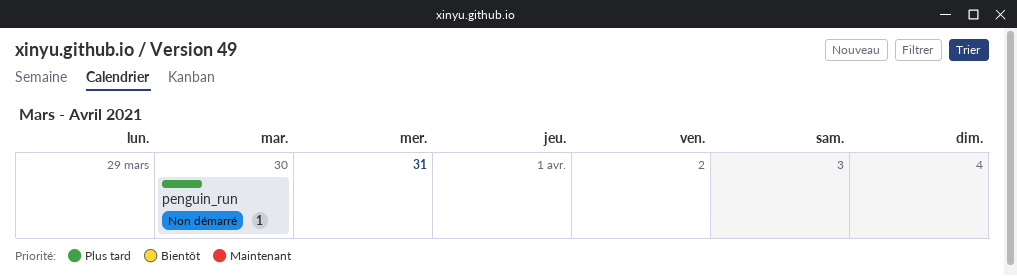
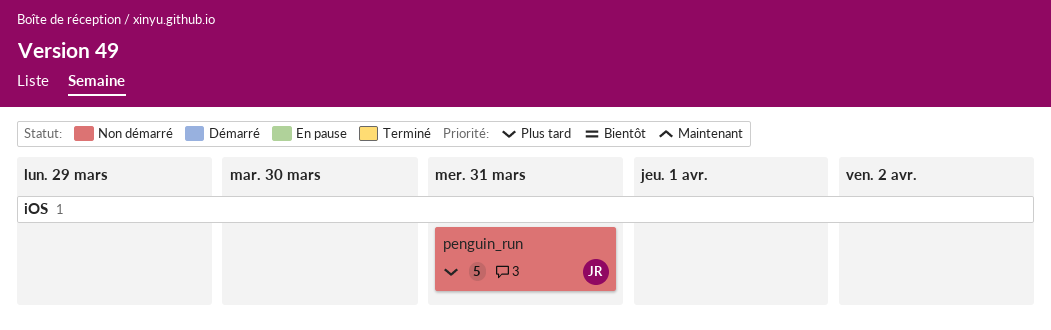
penguin_run, estimate: 1 -> 5
penguin_run, due: Mar 30 -> Mar 31

